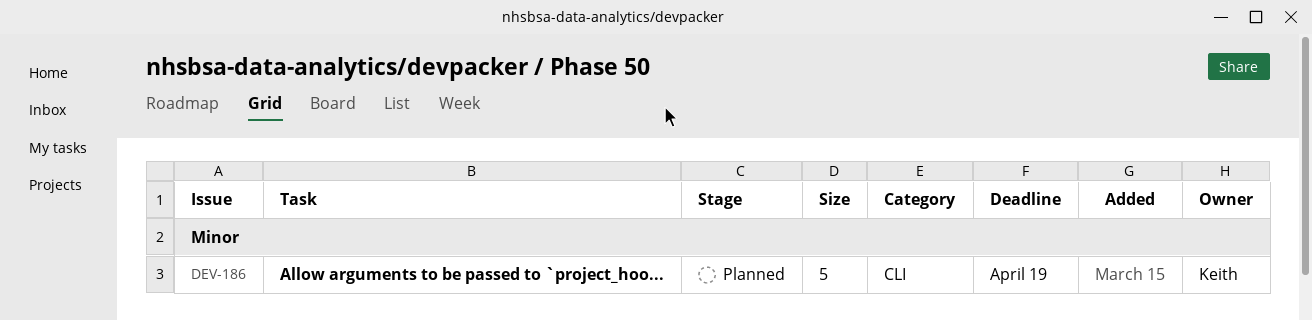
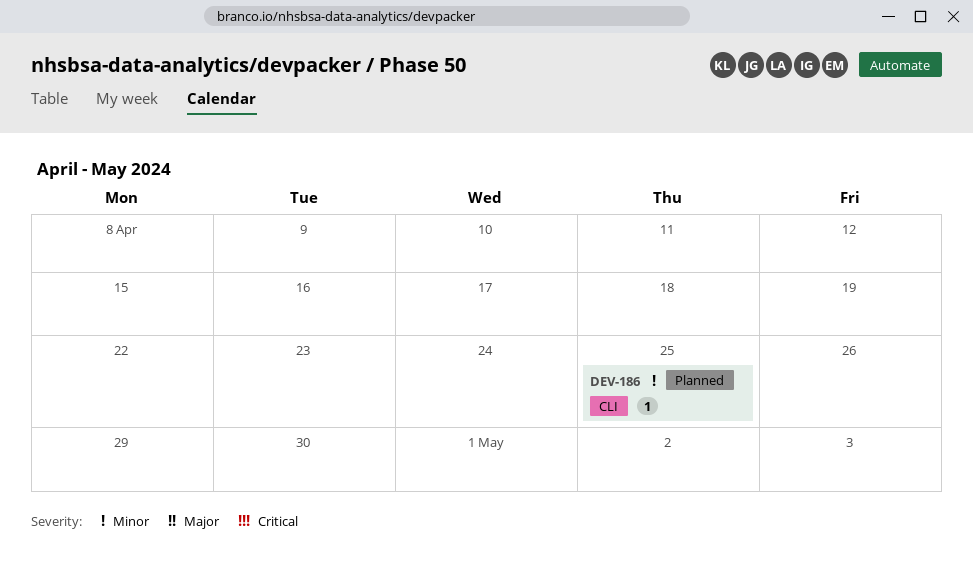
DEV-186, estimate: 5 -> 1
DEV-186, due: Apr 19 -> Apr 25

